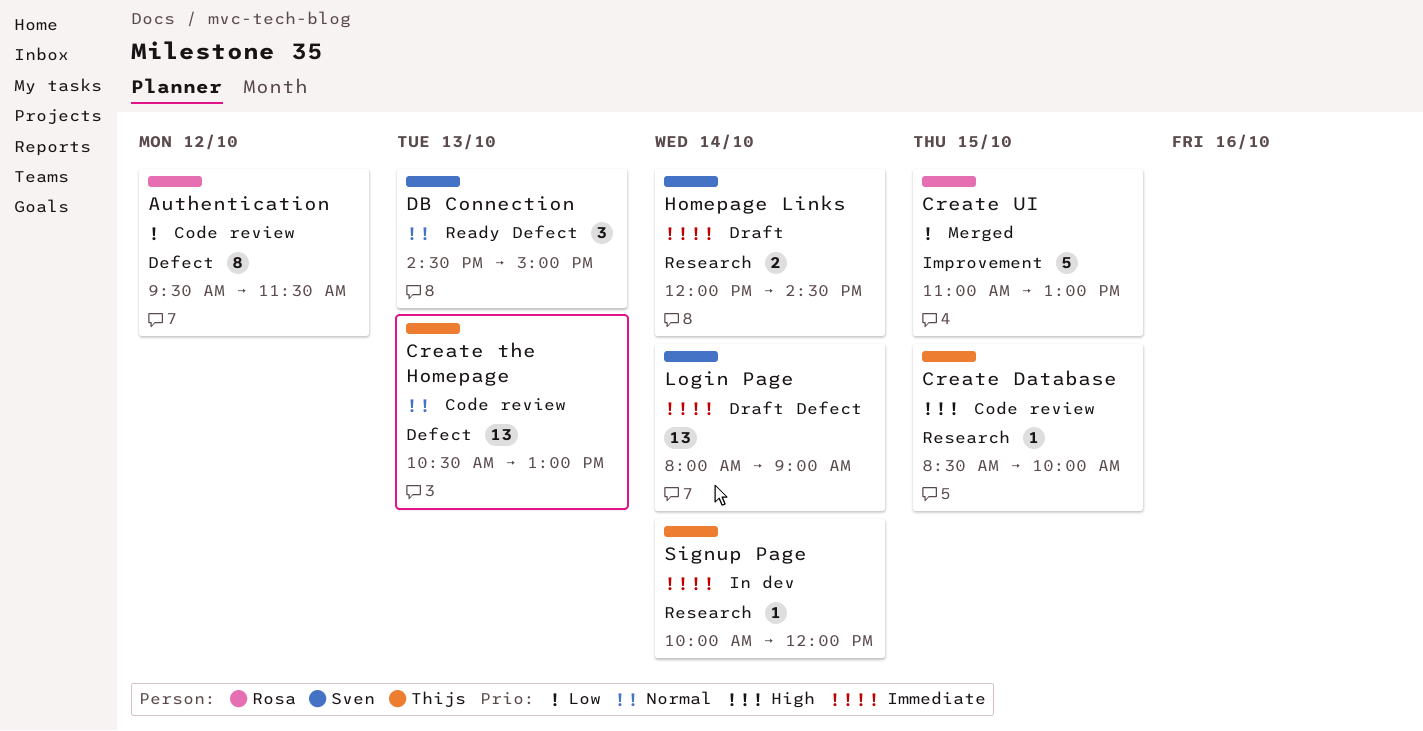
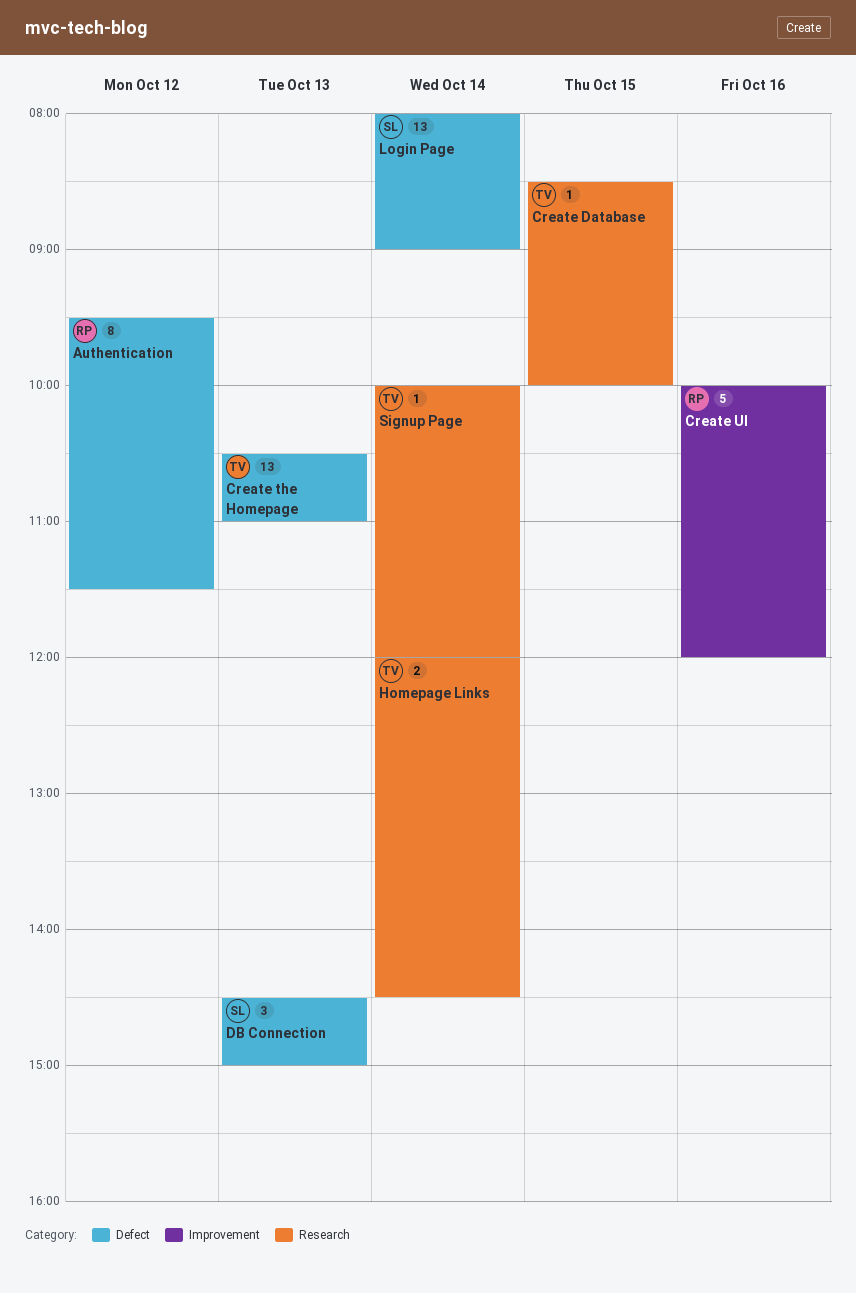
Create the Homepage, ends: 13:00 -> 11:00
Create UI, day: Oct 15 -> Oct 16
Create UI, begins: 11:00 -> 10:00
Create UI, ends: 13:00 -> 12:00
Homepage Links, owner: Sven -> Thijs

